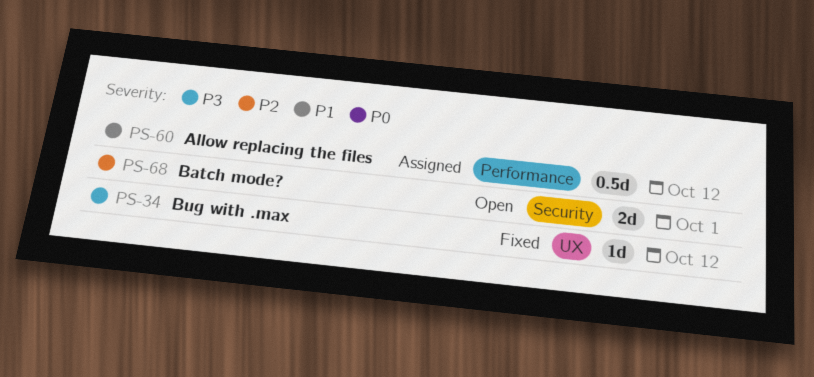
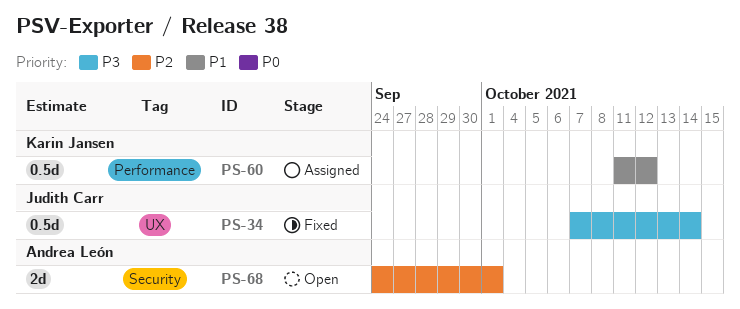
PS-34, estimate: 1d -> 0.5d
PS-34, due: Oct 12 -> Oct 14

